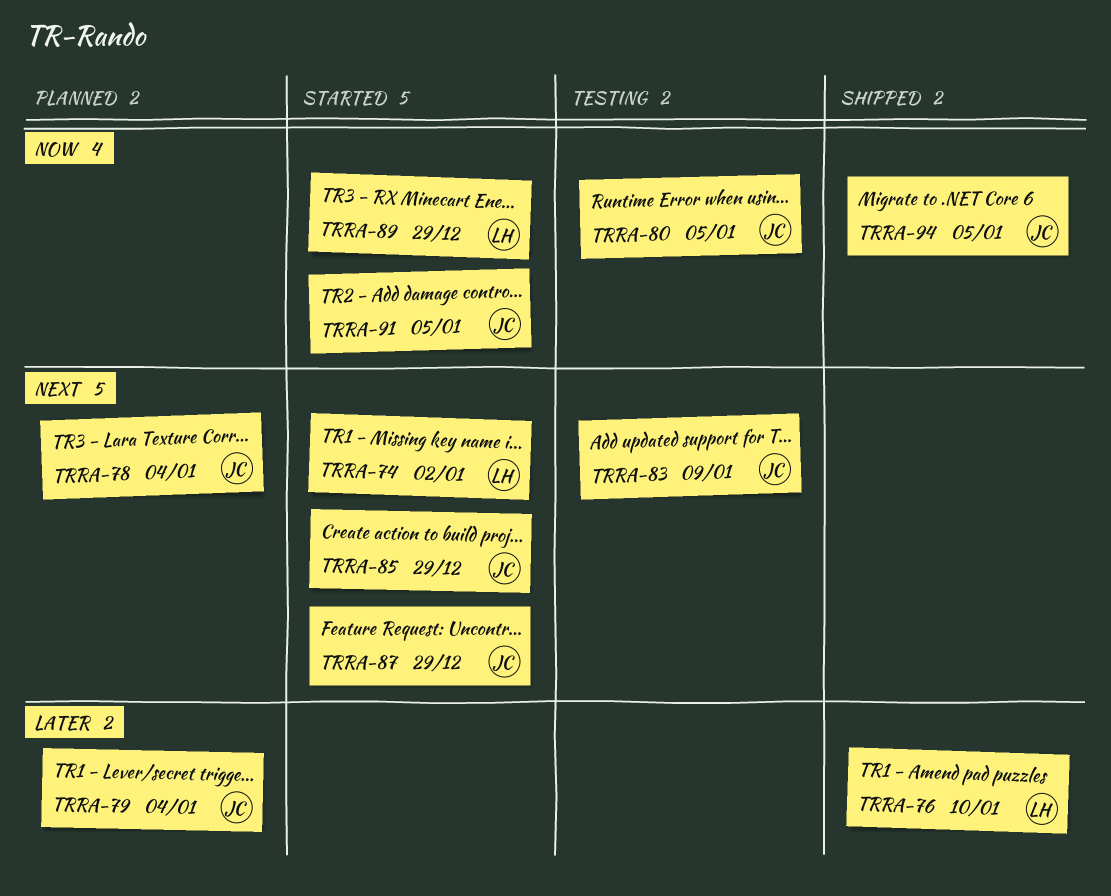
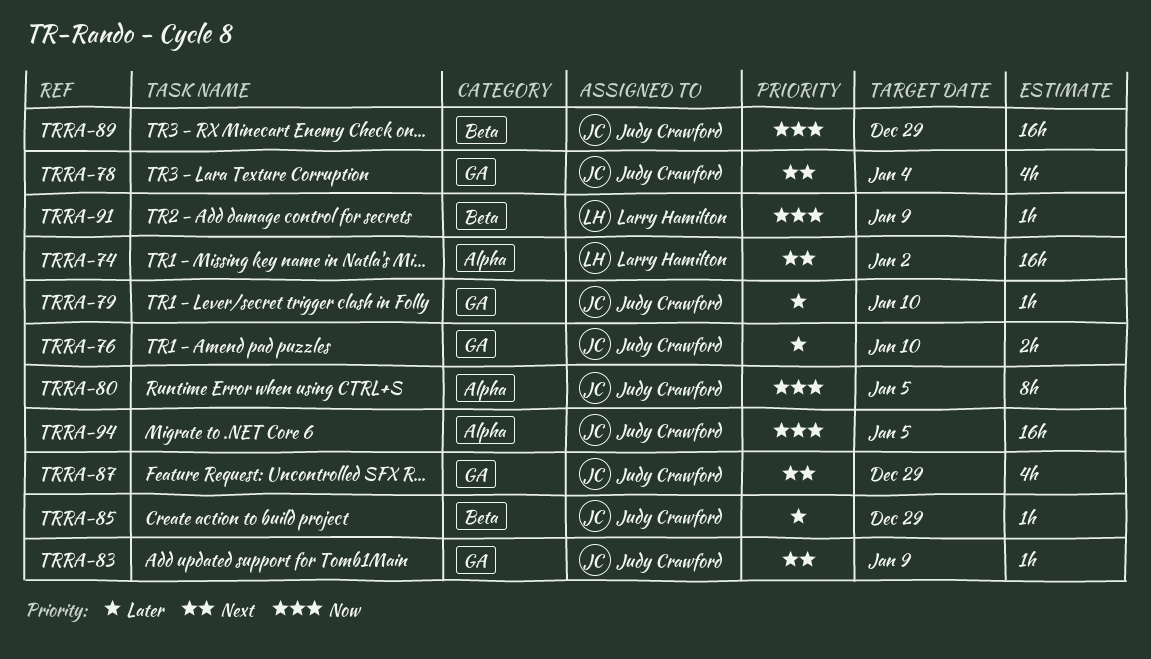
TRRA-76, owner: Larry Hamilton -> Judy Crawford
TRRA-79, due: Jan 4 -> Jan 10
TRRA-85, priority: Next -> Later
TRRA-89, owner: Larry Hamilton -> Judy Crawford
TRRA-91, owner: Judy Crawford -> Larry Hamilton
TRRA-91, due: Jan 5 -> Jan 9

